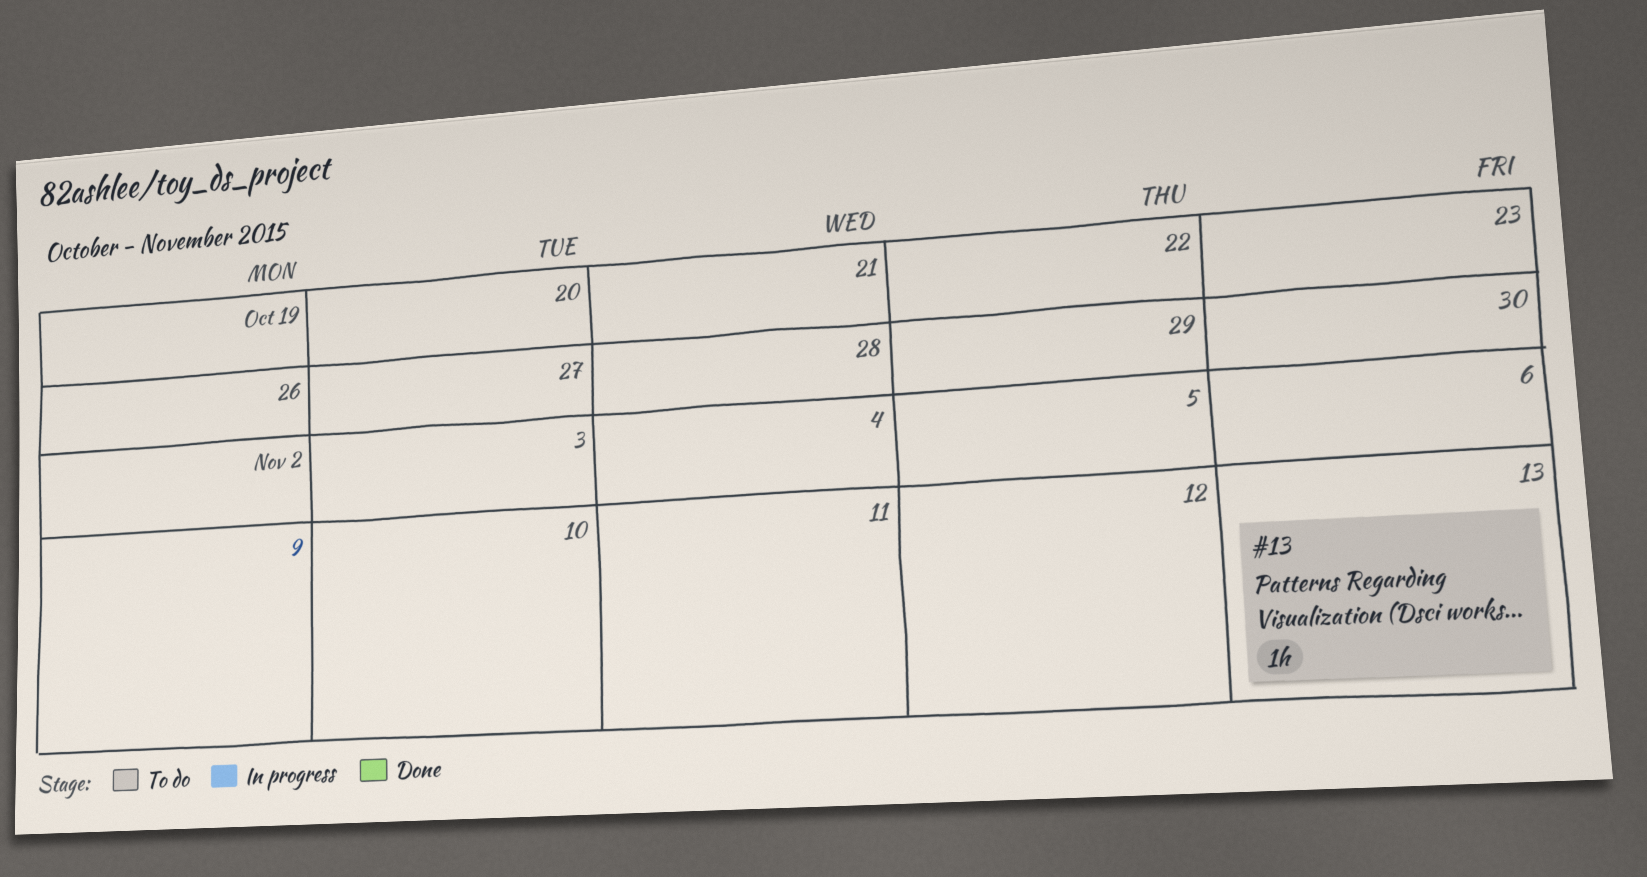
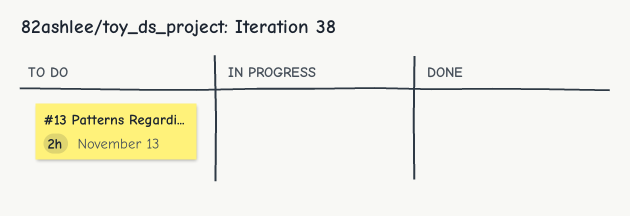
#13, estimate: 1h -> 2h

